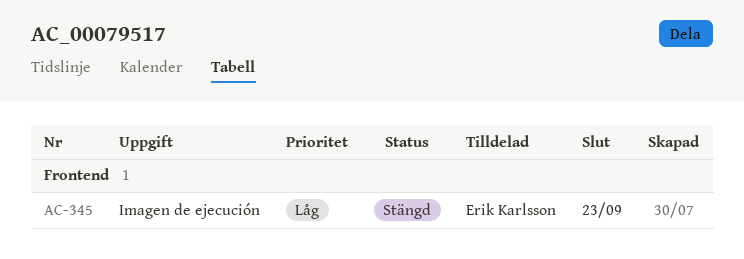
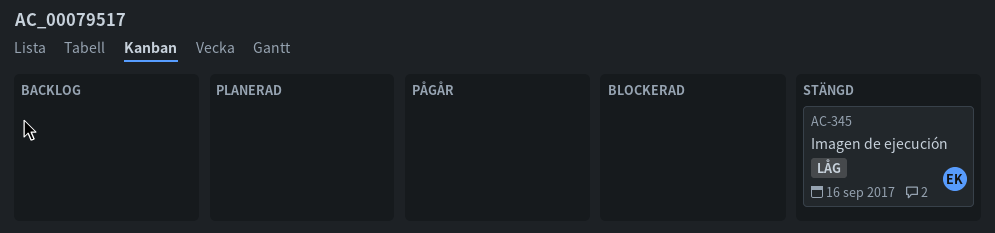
AC-345, due: Sep 23 -> Sep 16

